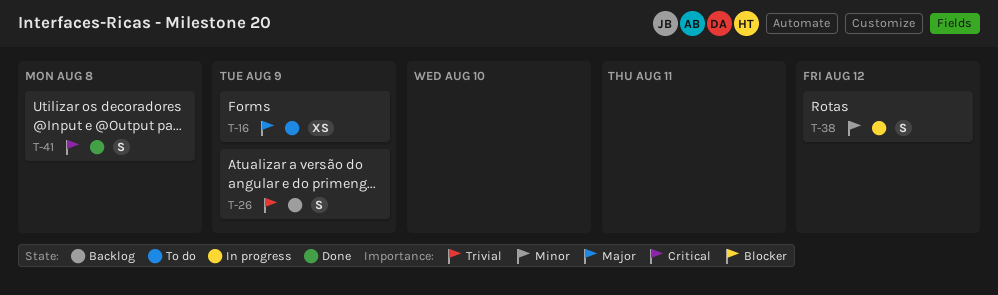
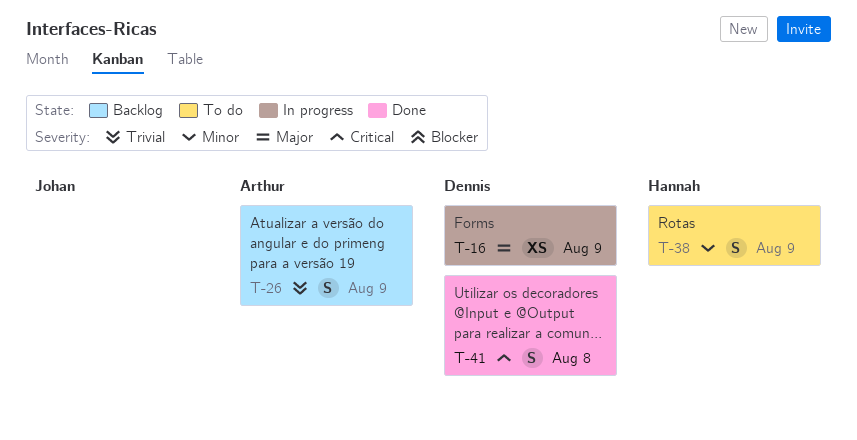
T-16, status: To do -> In progress
T-38, status: In progress -> To do
T-38, due: Aug 12 -> Aug 9

